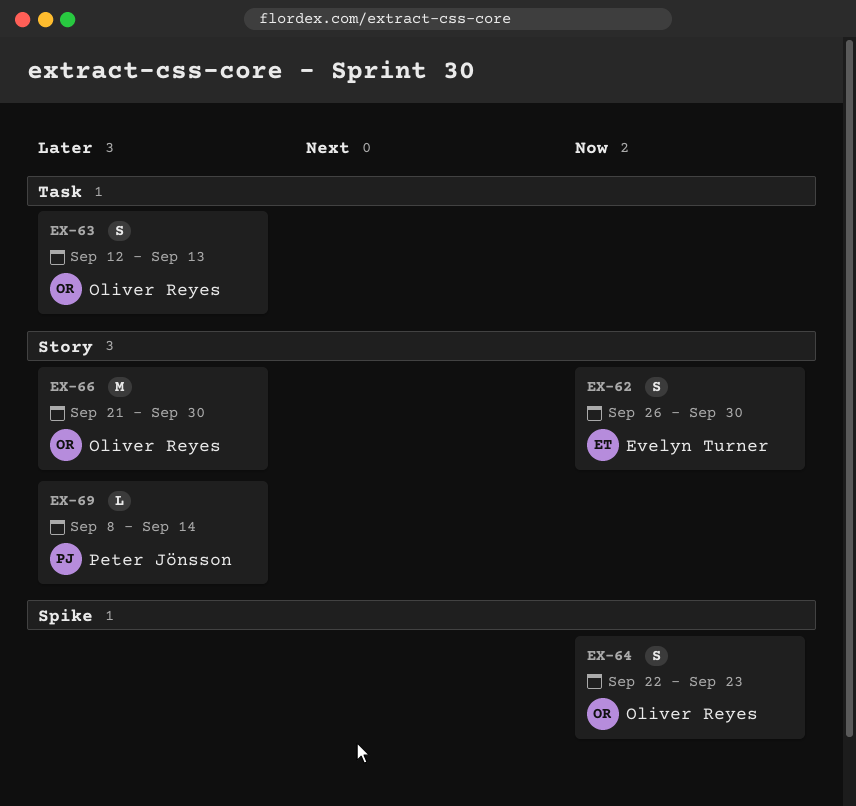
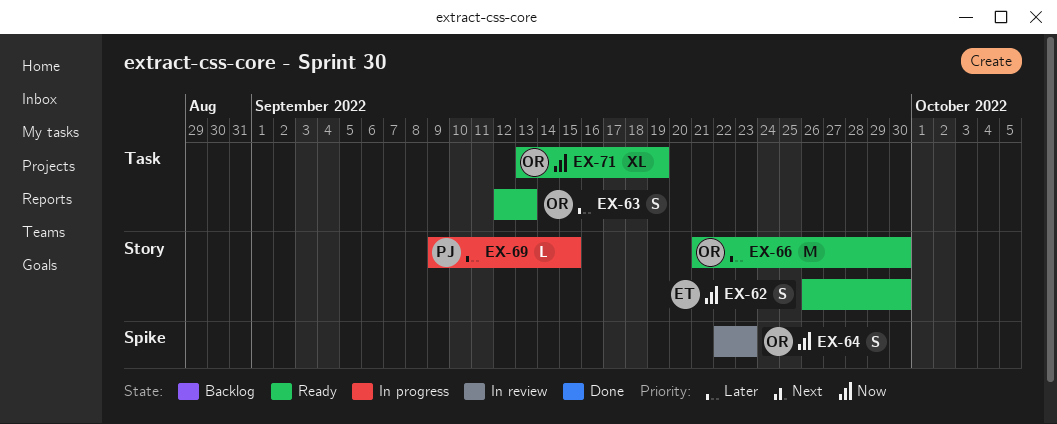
EX-69, start: Sep 8 -> Sep 9
EX-69, due: Sep 14 -> Sep 15
EX-71: none -> present

